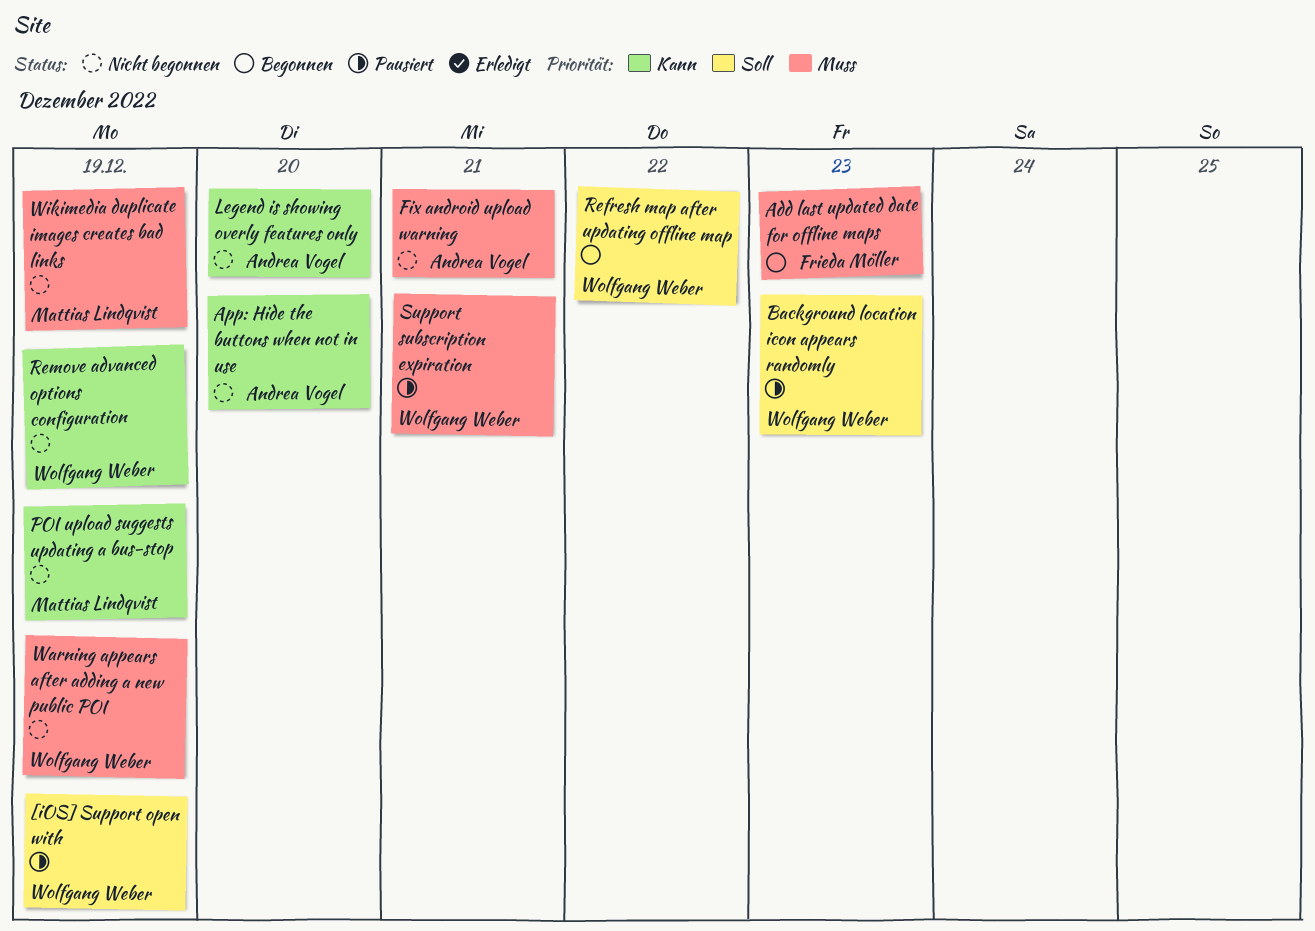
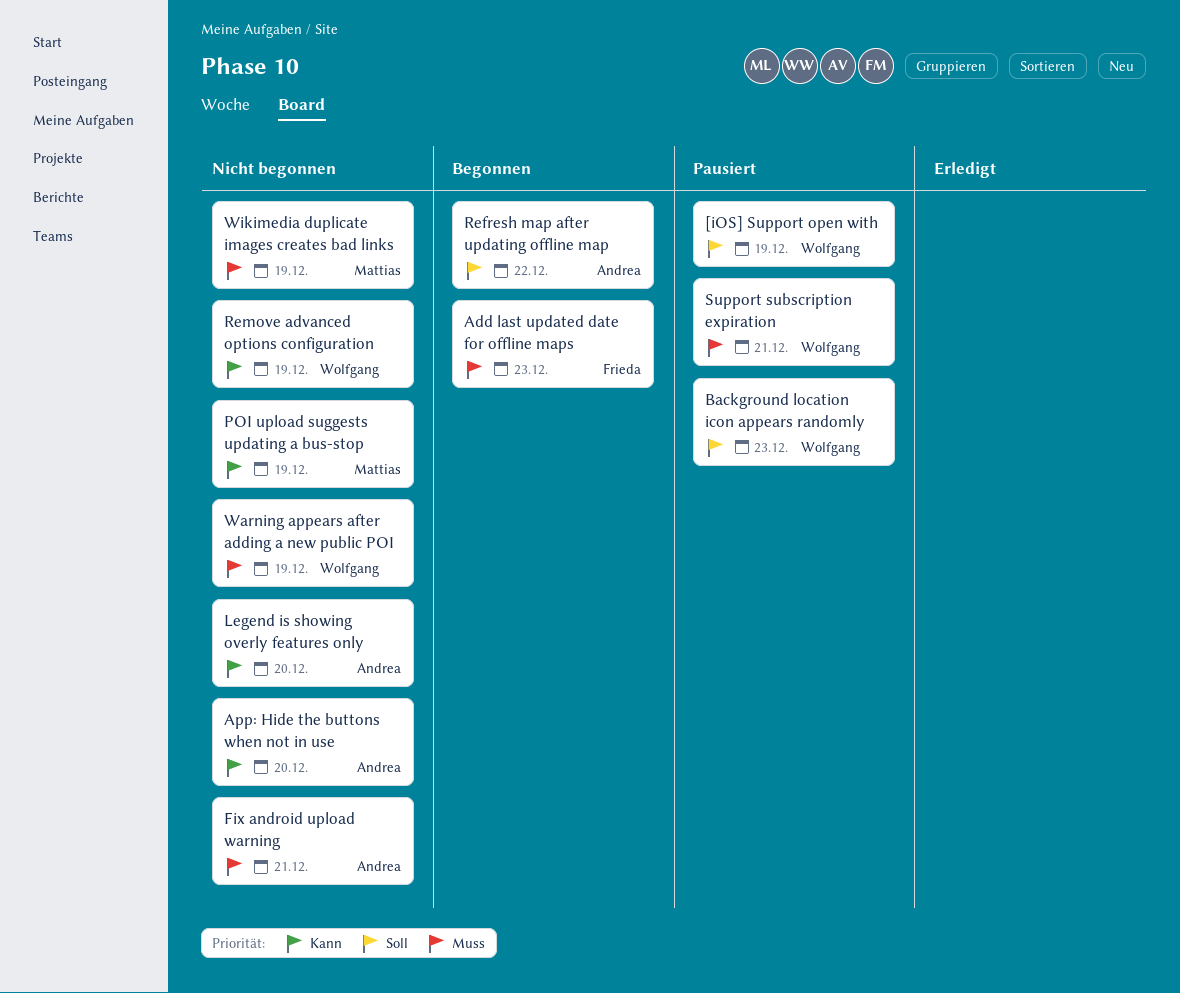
Refresh map after updating offline map, owner: Wolfgang Weber -> Andrea Vogel

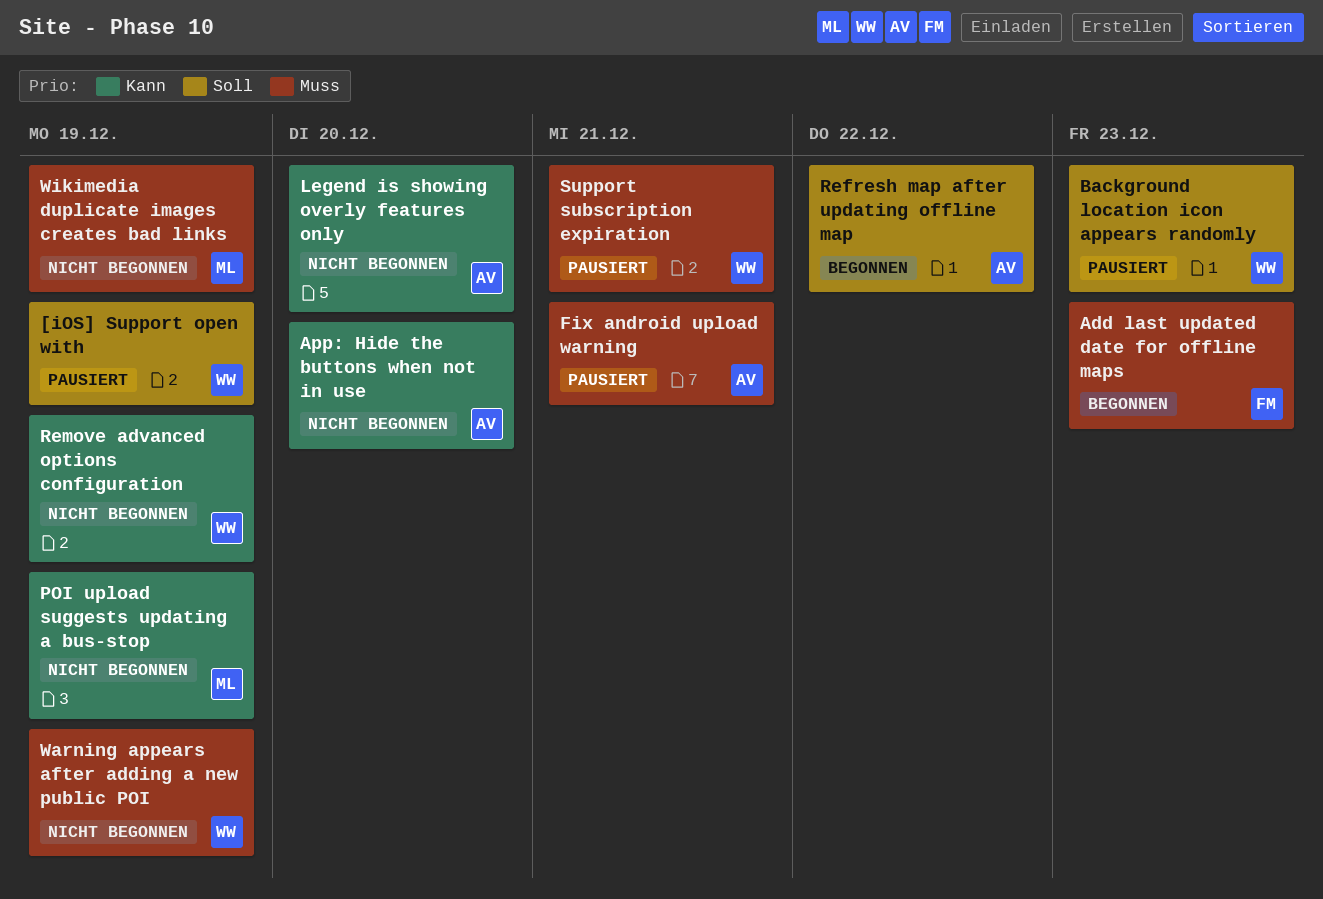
Fix android upload warning, status: Nicht begonnen -> Pausiert

